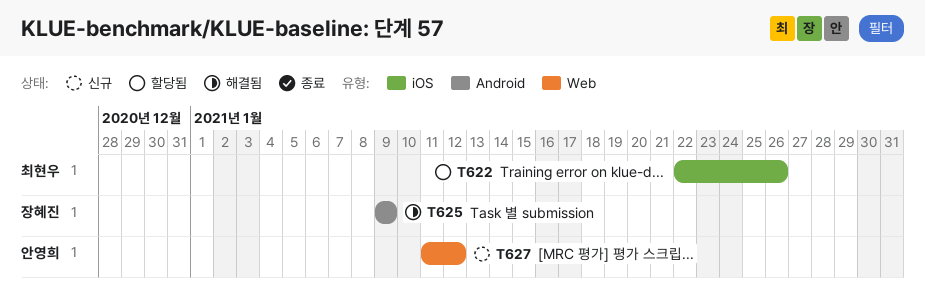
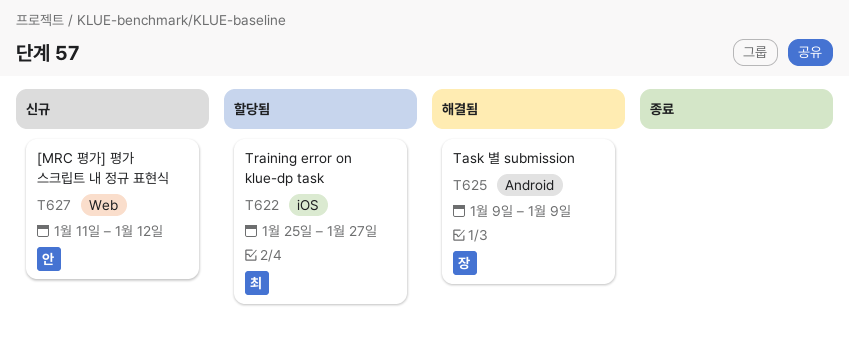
T622, start: Jan 22 -> Jan 25
T622, due: Jan 26 -> Jan 27

